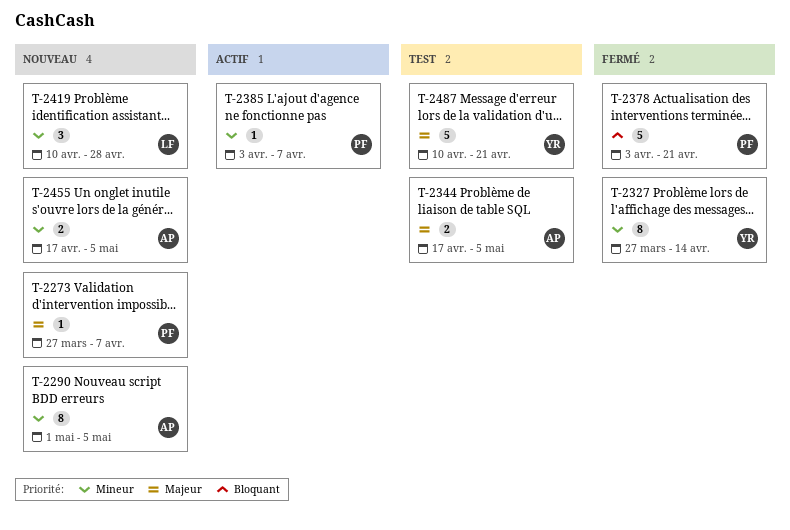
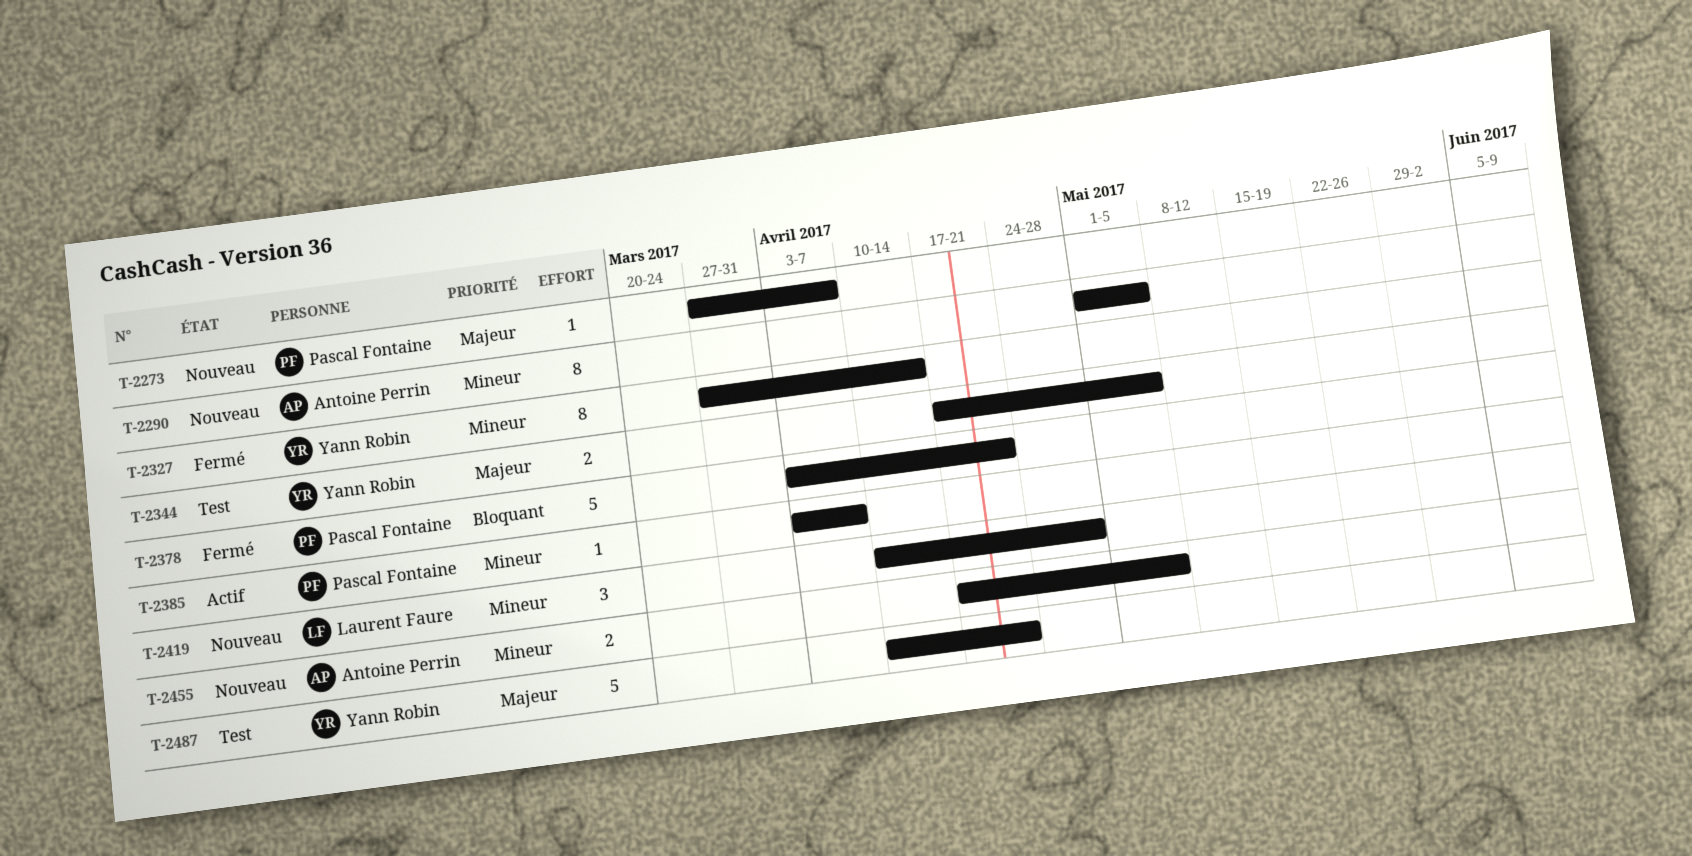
T-2344, owner: Antoine Perrin -> Yann Robin

